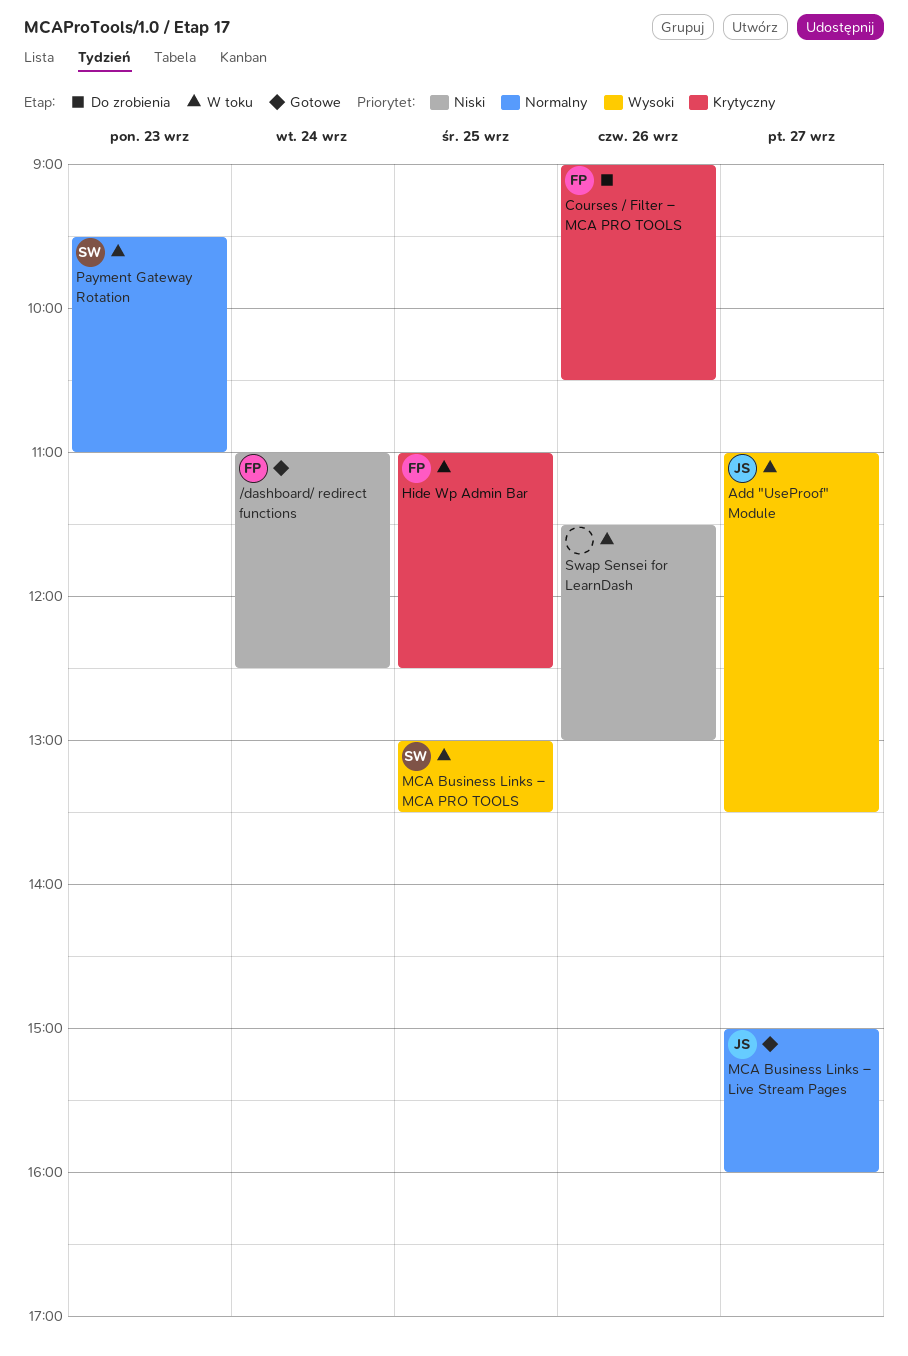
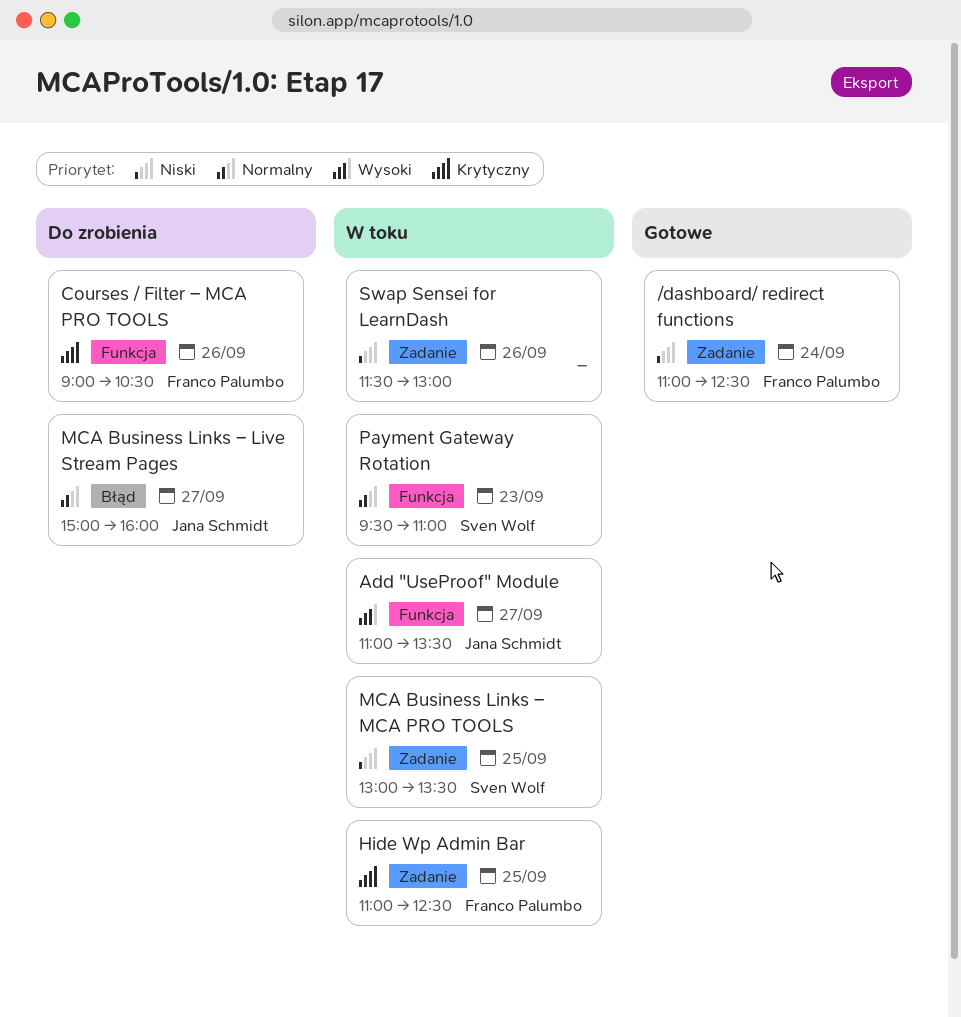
MCA Business Links – Live Stream Pages, status: Gotowe -> Do zrobienia
MCA Business Links – MCA PRO TOOLS, priority: Wysoki -> Niski

